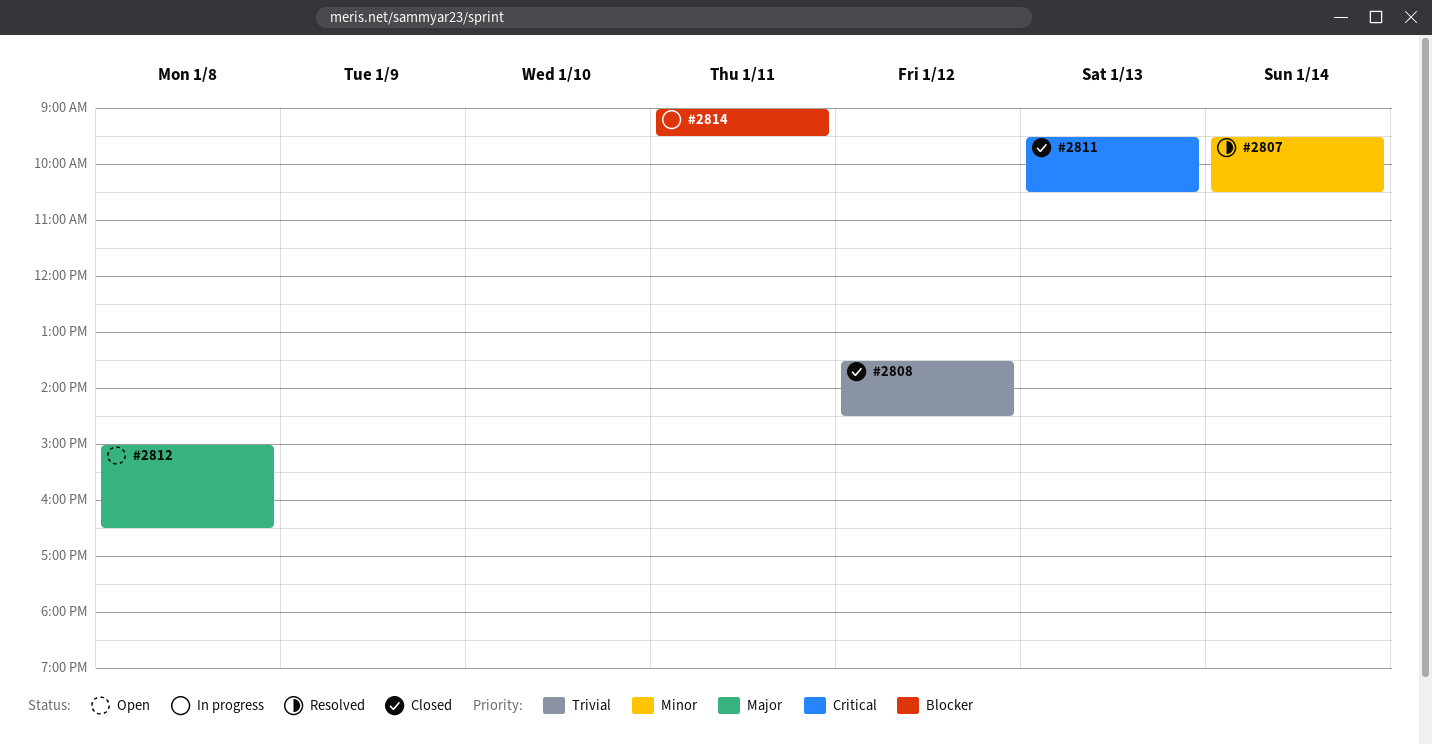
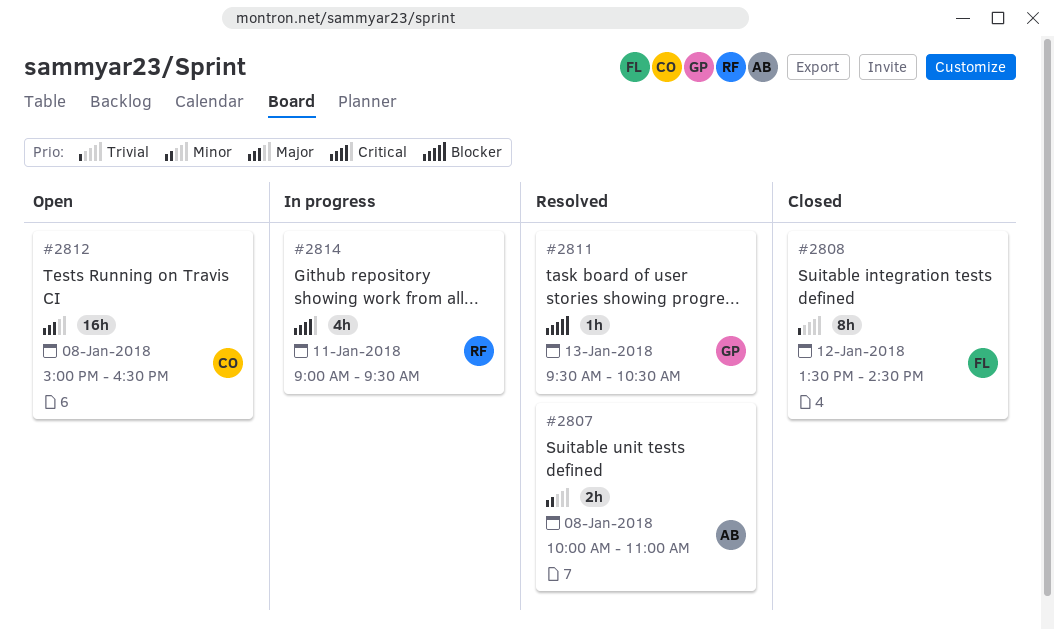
#2807, day: Jan 14 -> Jan 8
#2807, begins: 09:30 -> 10:00
#2807, ends: 10:30 -> 11:00
#2811, status: Closed -> Resolved
#2811, priority: Critical -> Blocker
#2814, priority: Blocker -> Critical

